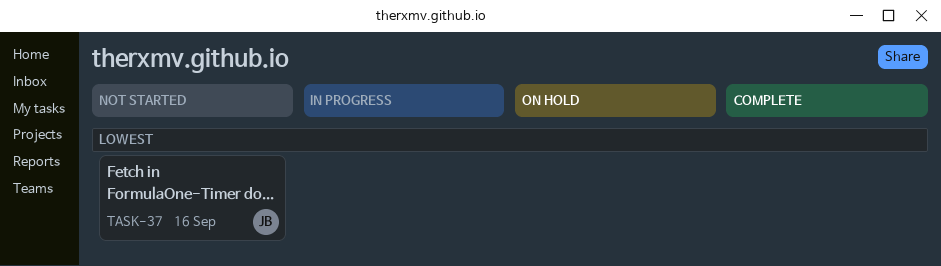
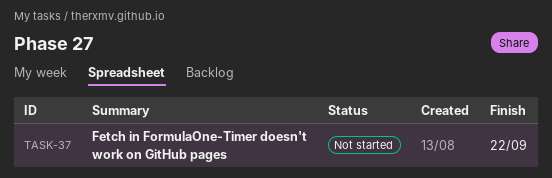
TASK-37, due: Sep 16 -> Sep 22

